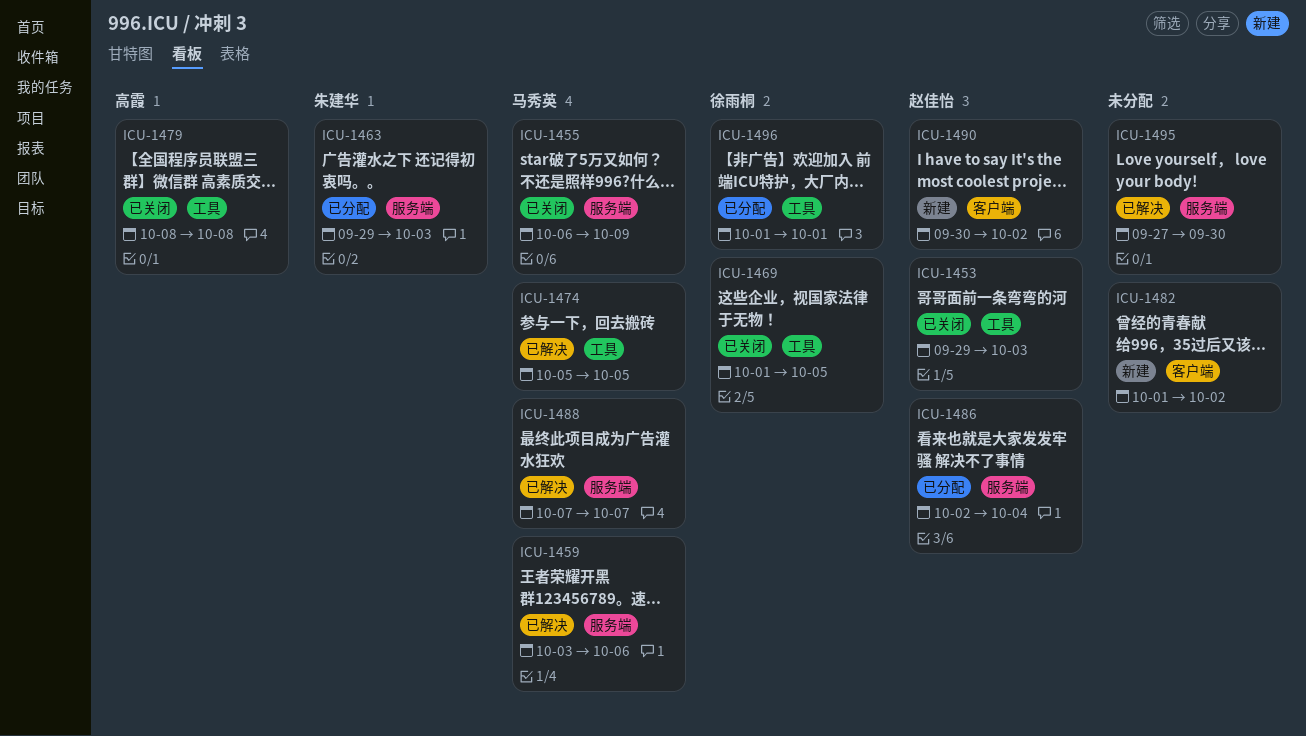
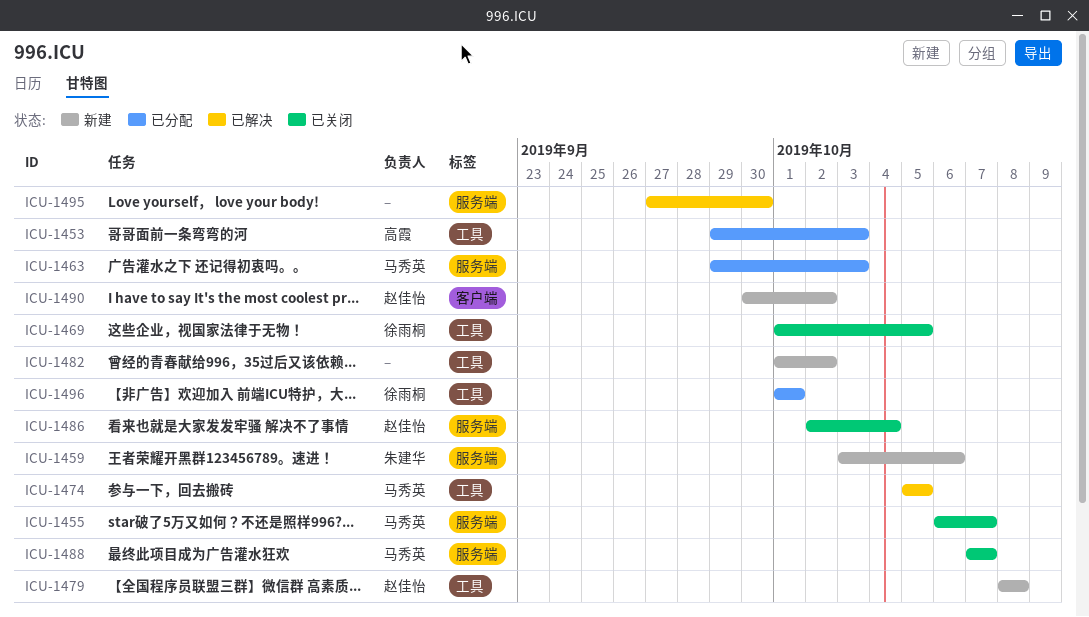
ICU-1453, status: 已关闭 -> 已分配
ICU-1453, owner: 赵佳怡 -> 高霞
ICU-1455, due: Oct 9 -> Oct 7
ICU-1459, status: 已解决 -> 新建
ICU-1459, owner: 马秀英 -> 朱建华
ICU-1463, owner: 朱建华 -> 马秀英
ICU-1479, status: 已关闭 -> 新建
ICU-1479, owner: 高霞 -> 赵佳怡
ICU-1482, label: 客户端 -> 工具
ICU-1486, status: 已分配 -> 已关闭
ICU-1488, status: 已解决 -> 已关闭

